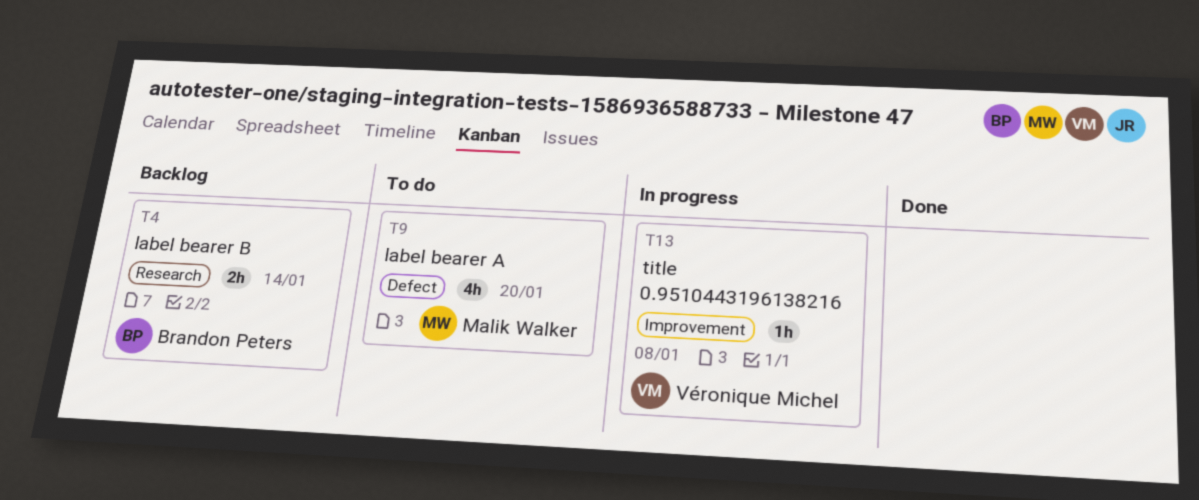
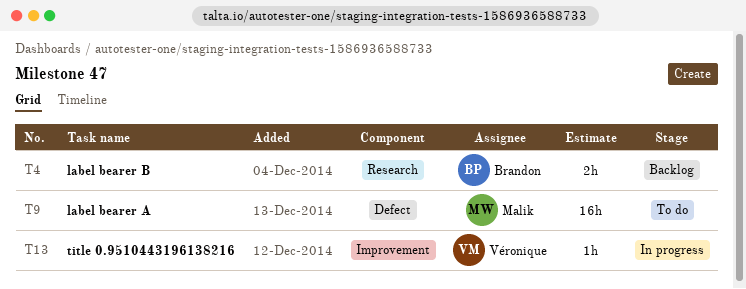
T9, estimate: 4h -> 16h

